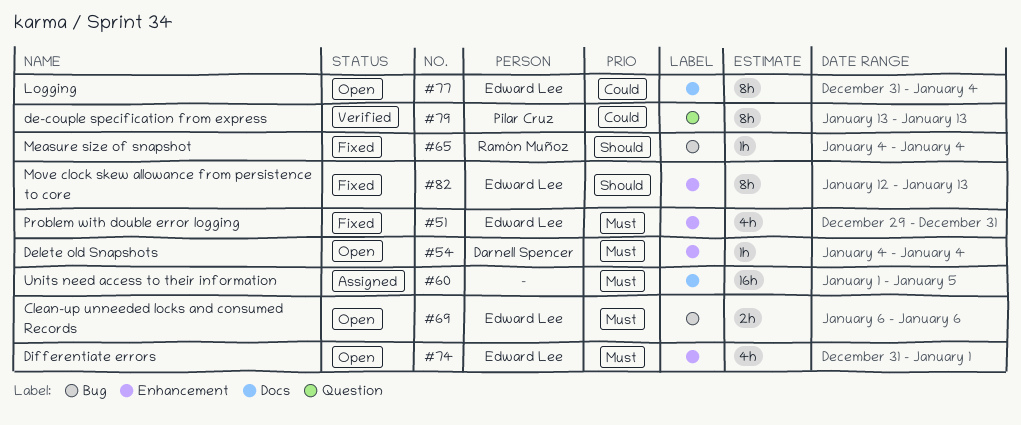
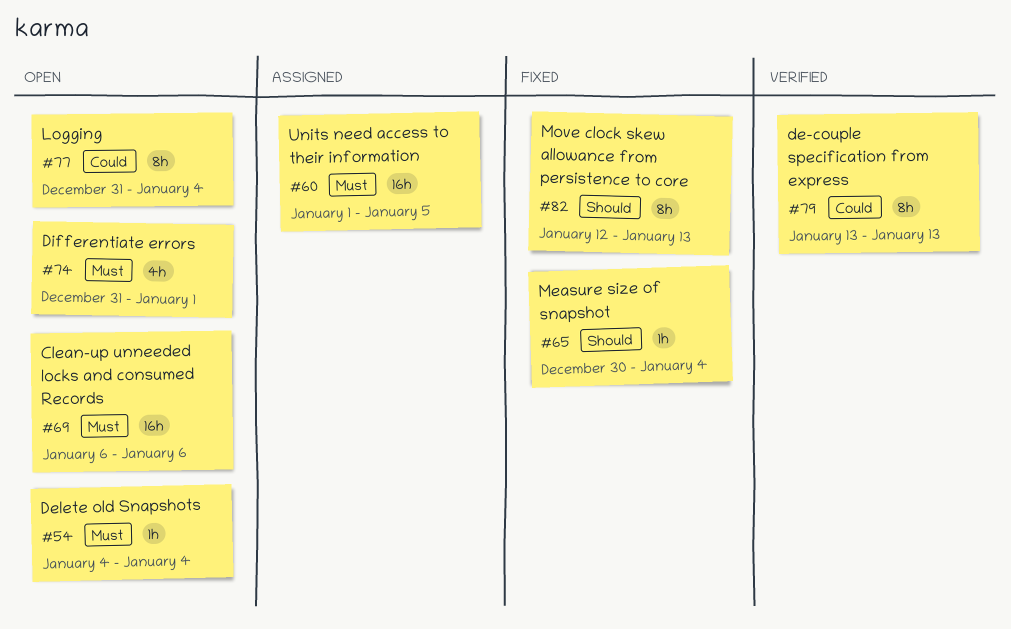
#51: present -> none
#65, start: Jan 4 -> Dec 30
#69, estimate: 2h -> 16h

